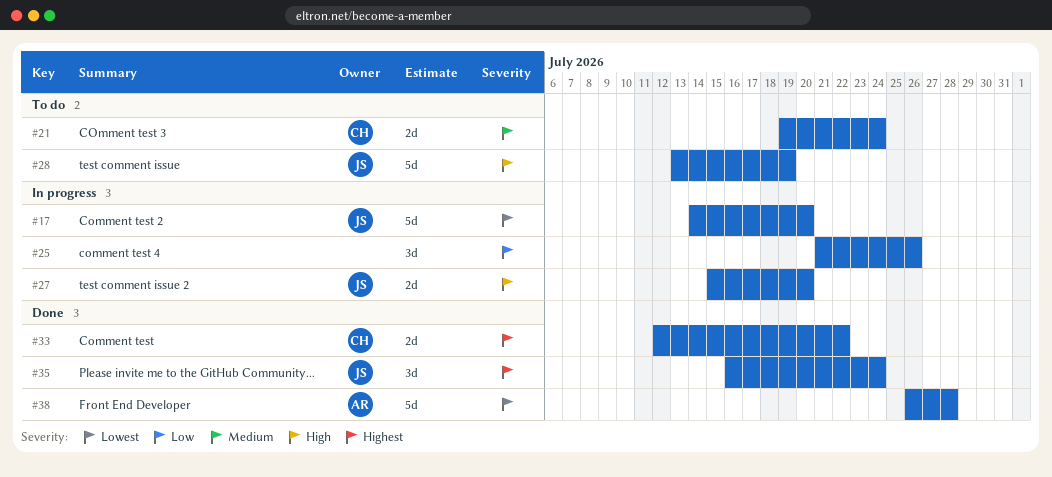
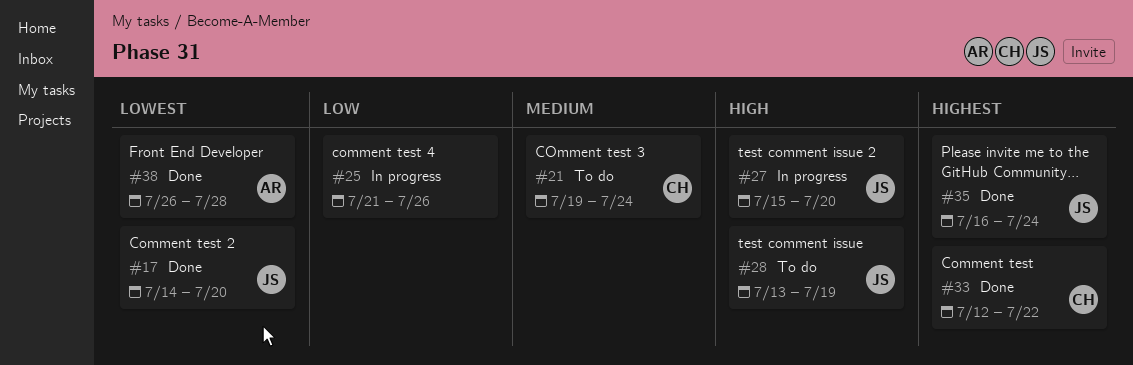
#17, status: In progress -> Done

